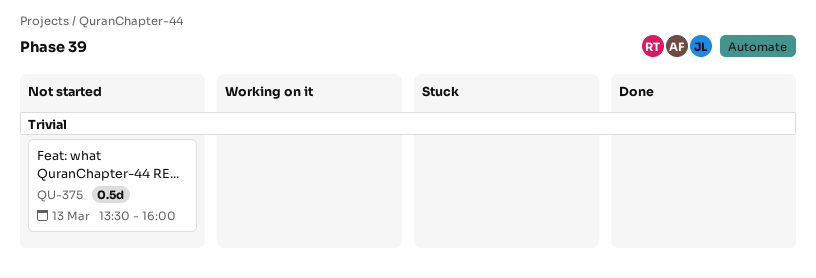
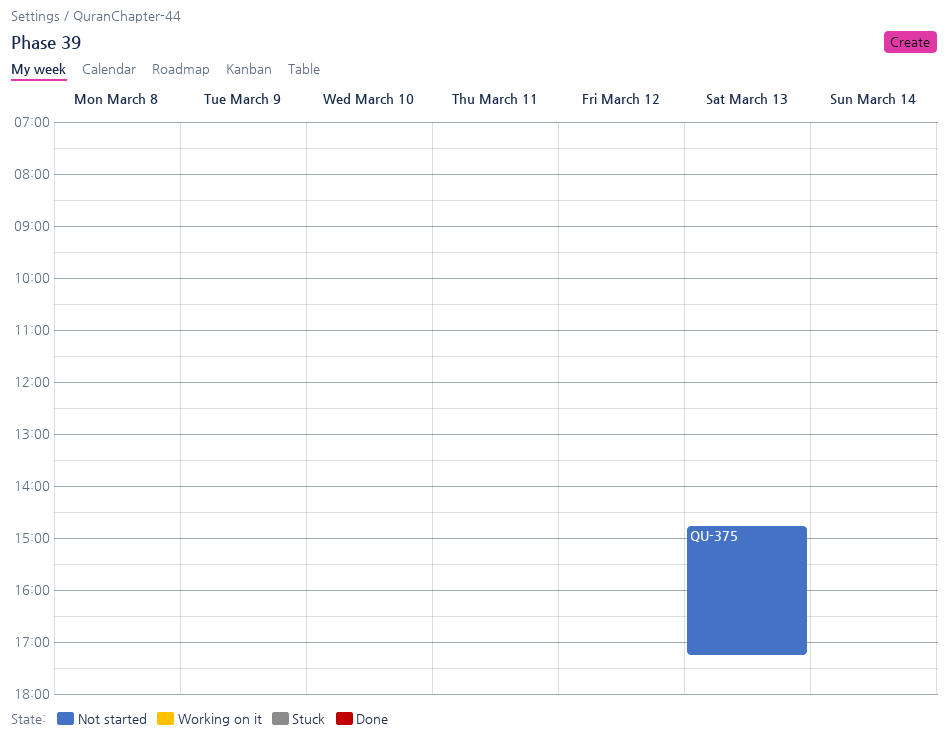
QU-375, begins: 13:30 -> 14:45
QU-375, ends: 16:00 -> 17:15

